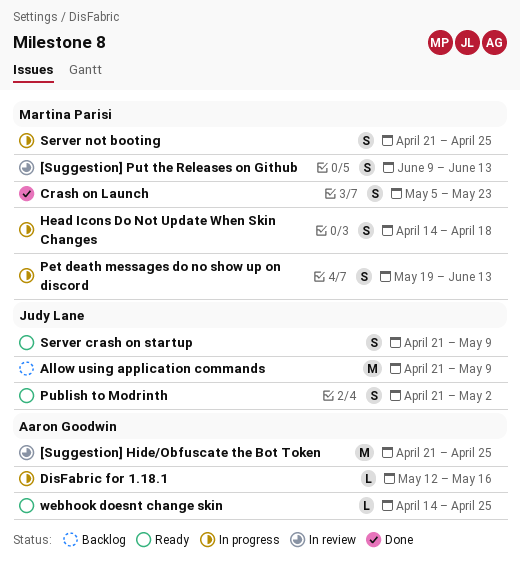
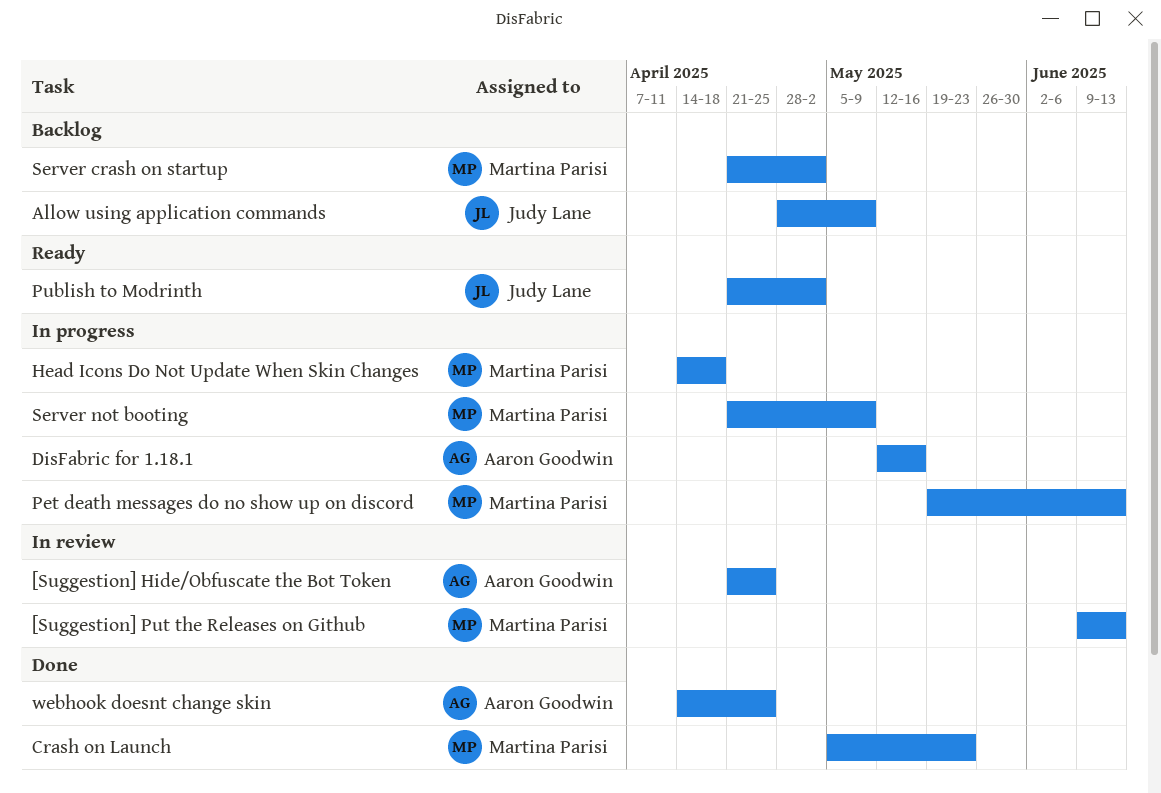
Allow using application commands, start: Apr 21 -> Apr 28
Server crash on startup, status: Ready -> Backlog
Server crash on startup, owner: Judy Lane -> Martina Parisi
Server crash on startup, due: May 9 -> May 2
Server not booting, due: Apr 25 -> May 9
webhook doesnt change skin, status: Ready -> Done

